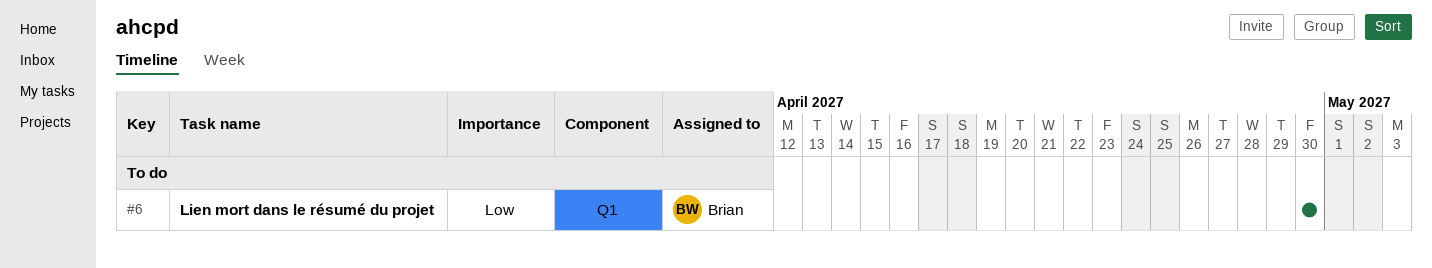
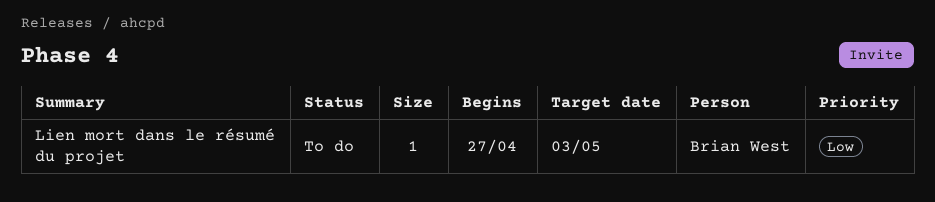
Lien mort dans le résumé du projet, start: Apr 30 -> Apr 27
Lien mort dans le résumé du projet, due: Apr 30 -> May 3

